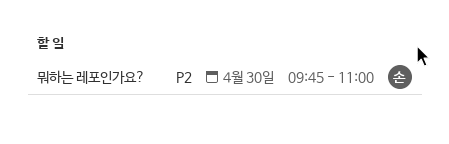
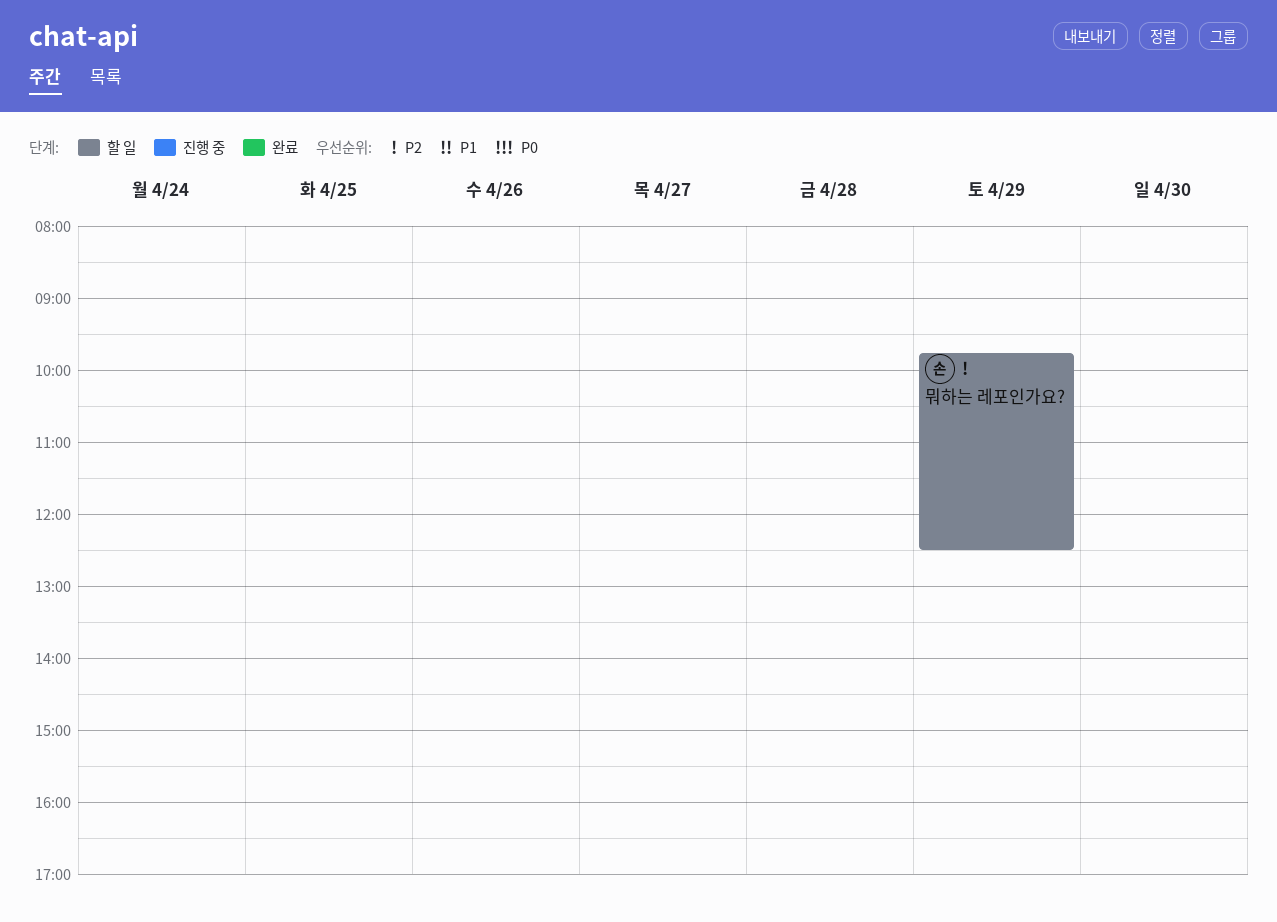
뭐하는 레포인가요?, day: Apr 30 -> Apr 29
뭐하는 레포인가요?, ends: 11:00 -> 12:30

